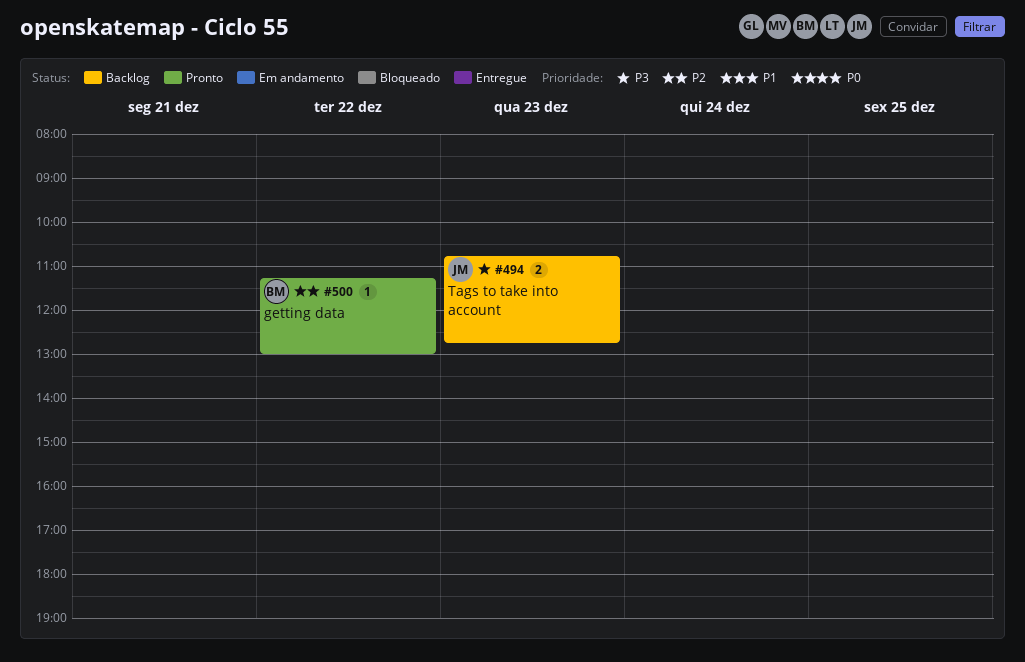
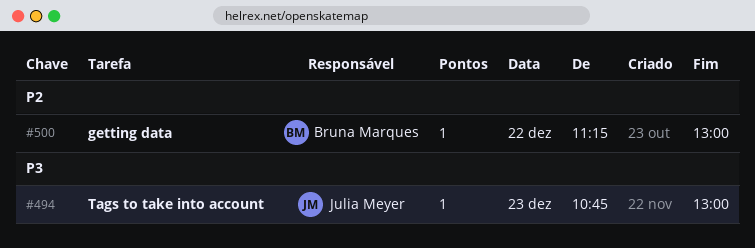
#494, estimate: 2 -> 1
#494, ends: 12:45 -> 13:00

